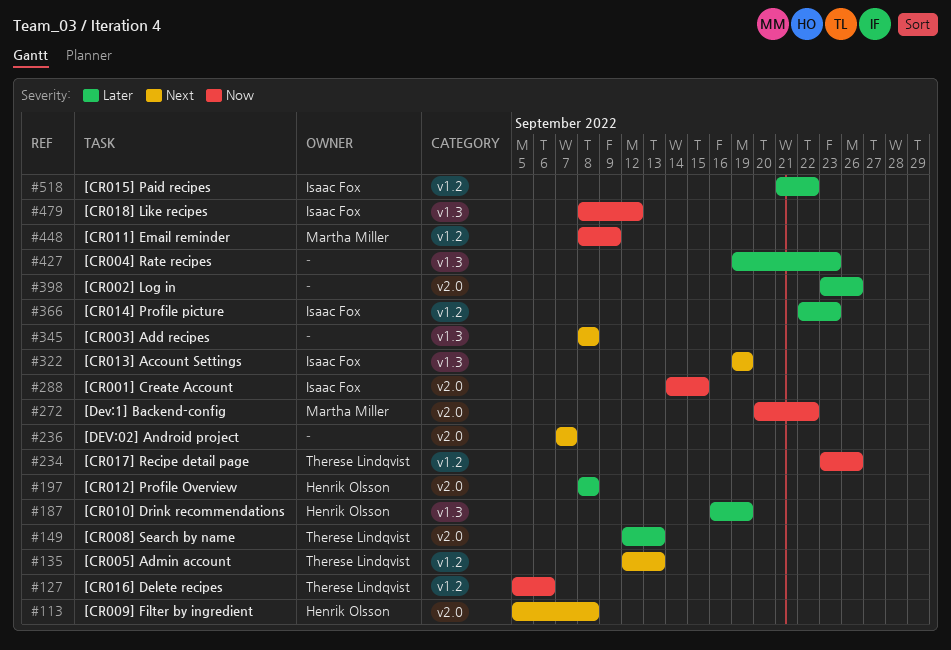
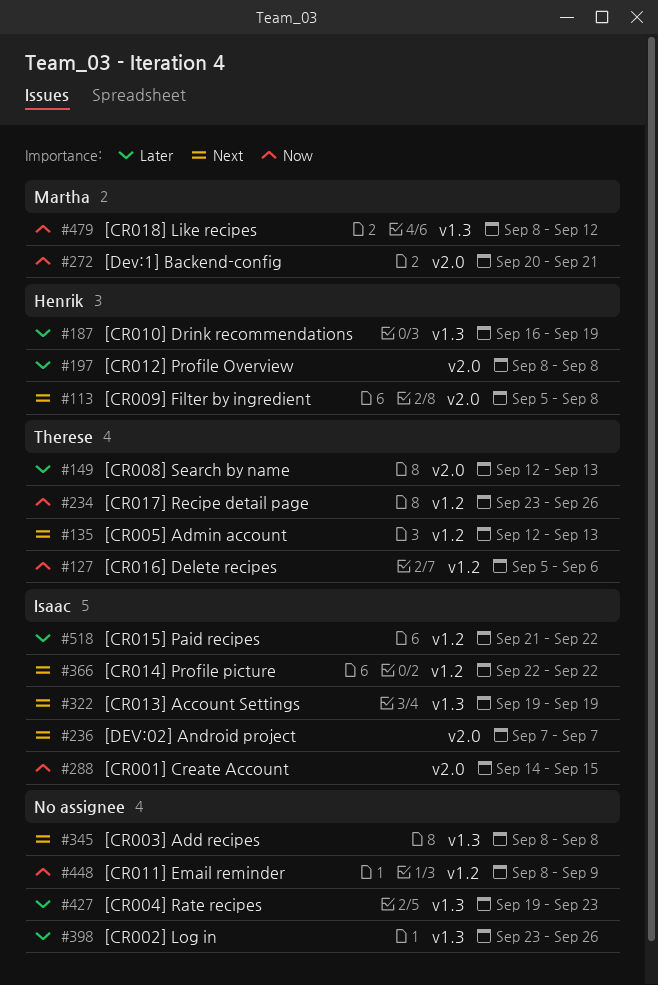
#236, owner: none -> Isaac Fox
#272, due: Sep 22 -> Sep 21
#366, priority: Later -> Next
#366, due: Sep 23 -> Sep 22
#398, label: v2.0 -> v1.3
#448, owner: Martha Miller -> none
#479, owner: Isaac Fox -> Martha Miller

